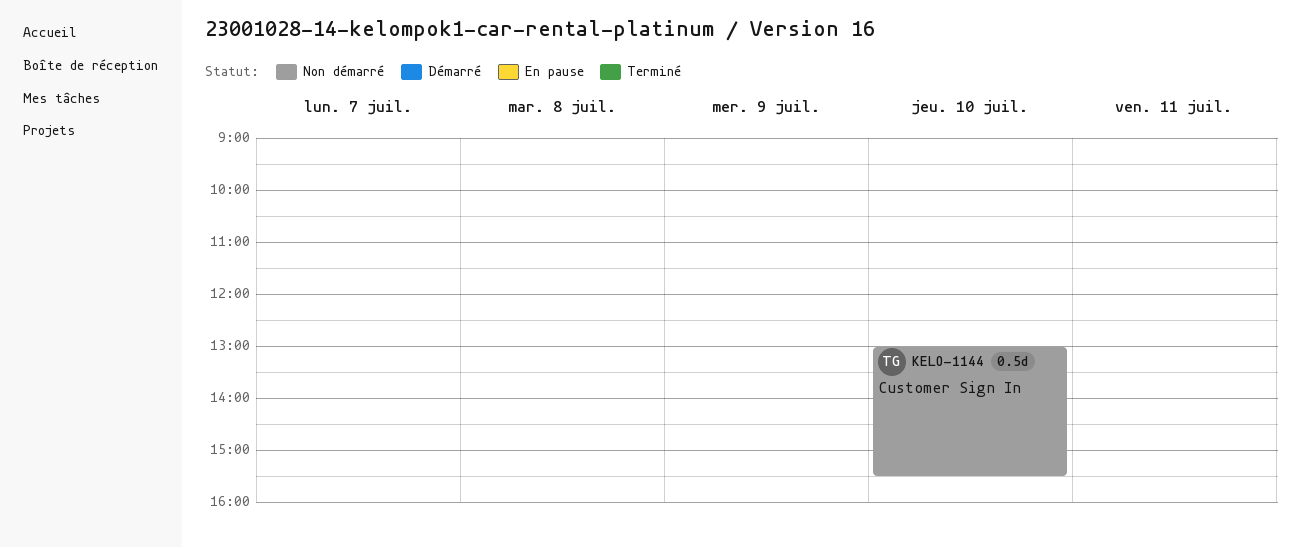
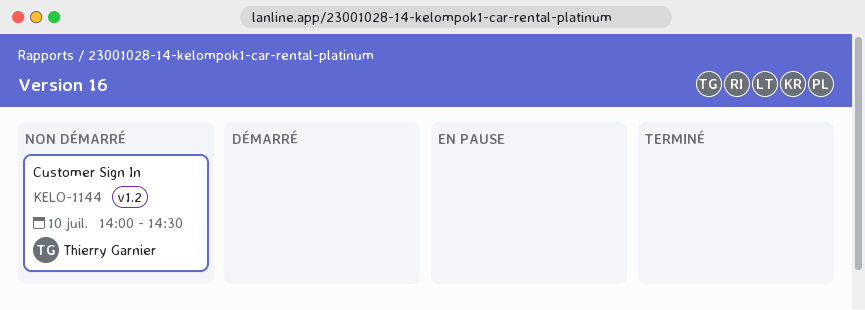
KELO-1144, begins: 13:00 -> 14:00
KELO-1144, ends: 15:30 -> 14:30

